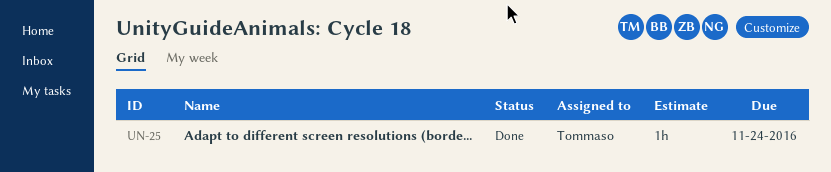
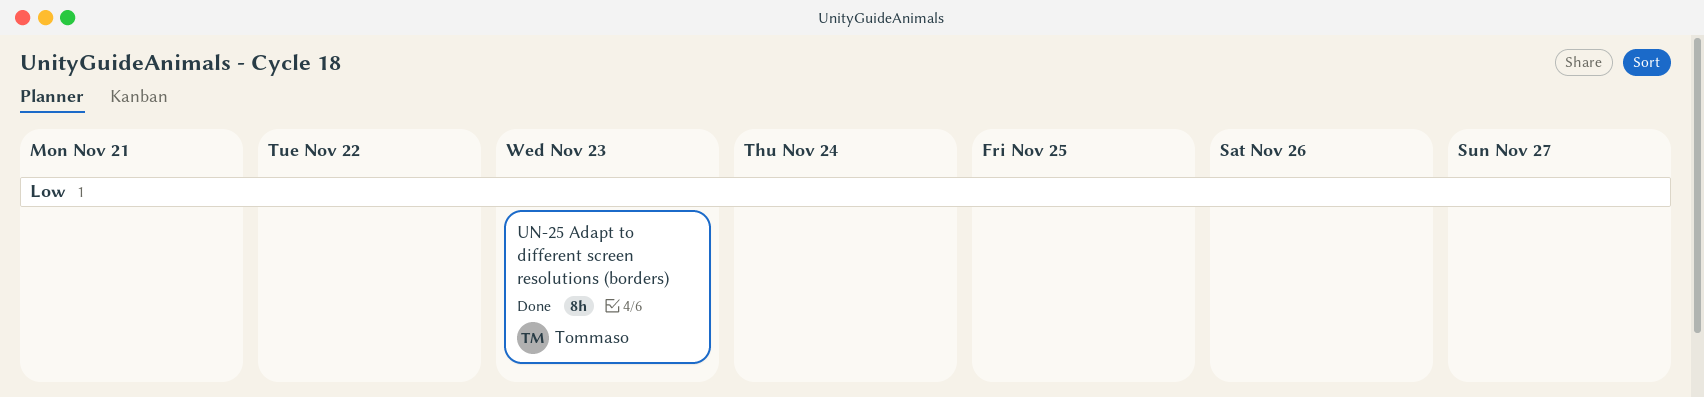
UN-25, estimate: 1h -> 8h
UN-25, due: Nov 24 -> Nov 23

